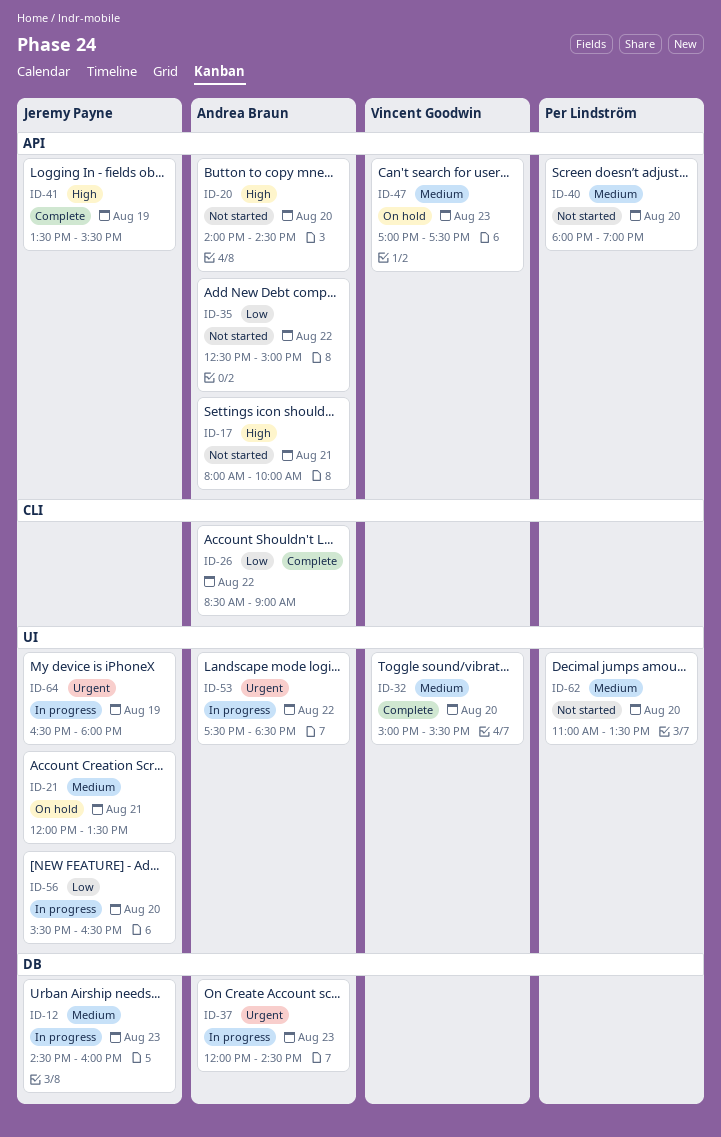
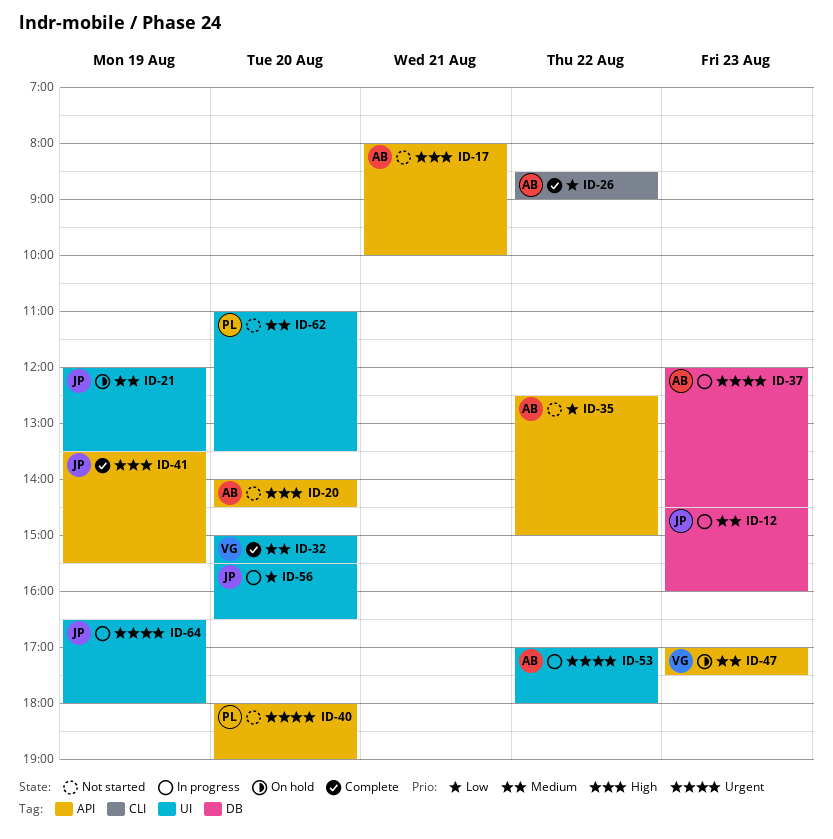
ID-21, day: Aug 21 -> Aug 19
ID-40, priority: Medium -> Urgent
ID-53, begins: 17:30 -> 17:00
ID-53, ends: 18:30 -> 18:00

